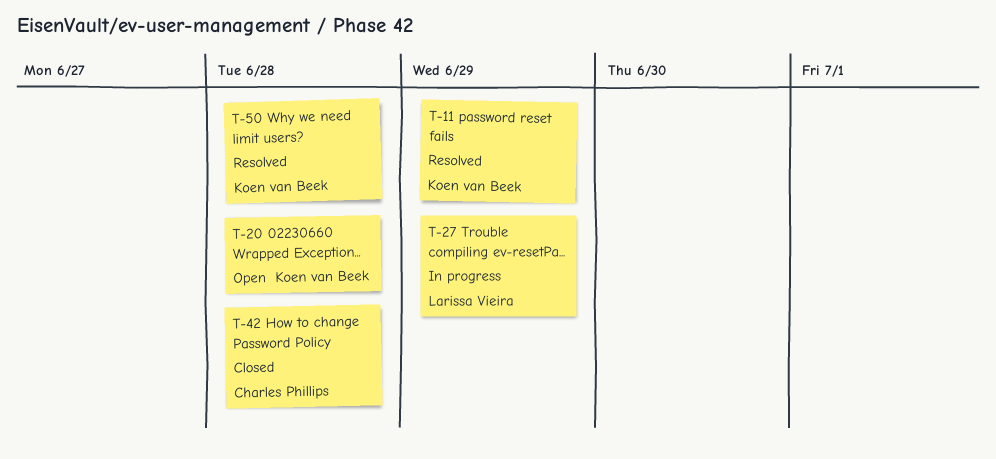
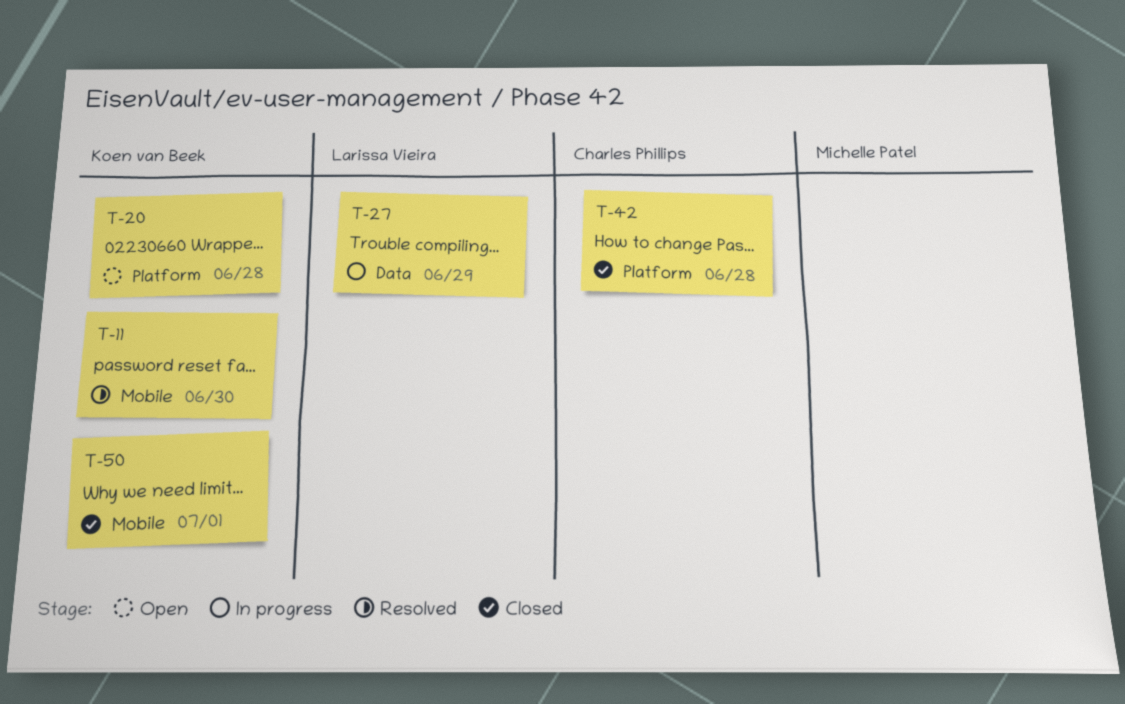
T-11, due: Jun 29 -> Jun 30
T-50, status: Resolved -> Closed
T-50, due: Jun 28 -> Jul 1

